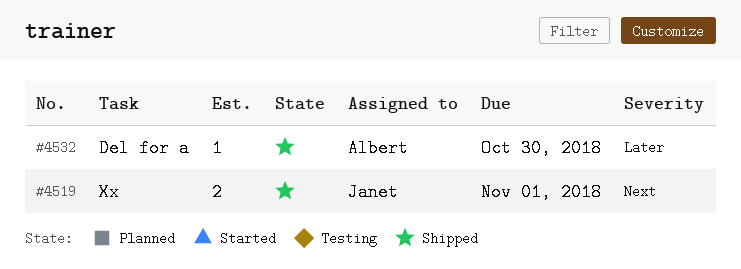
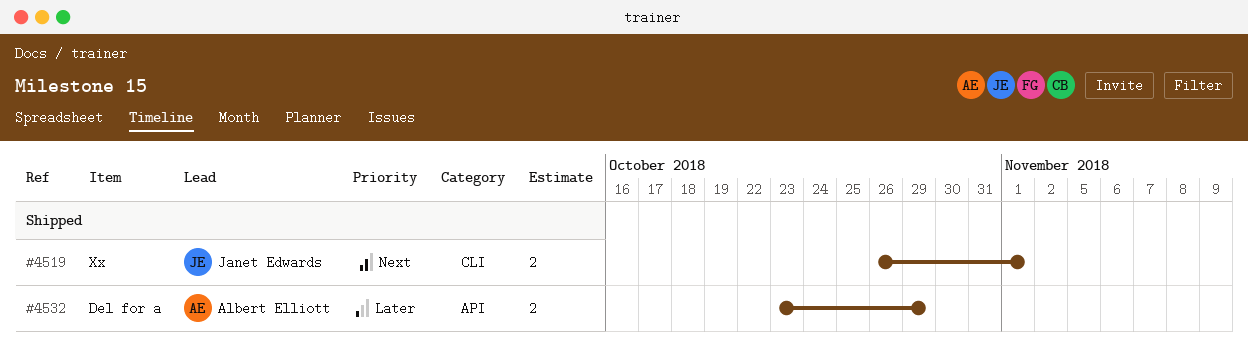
#4532, estimate: 1 -> 2
#4532, due: Oct 30 -> Oct 29

